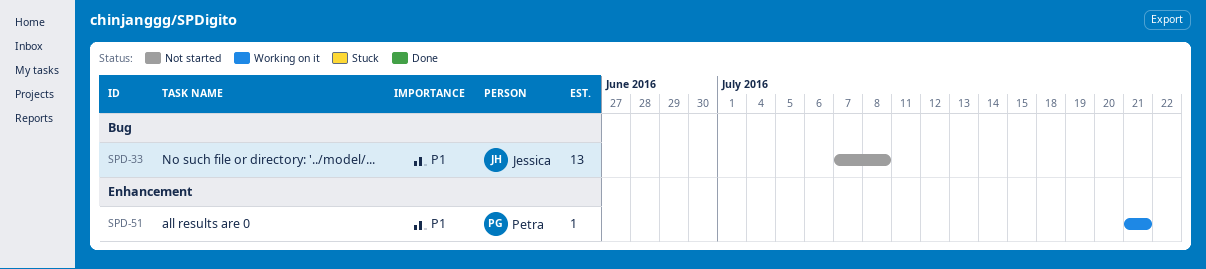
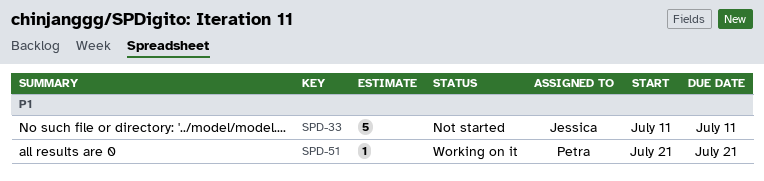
SPD-33, estimate: 13 -> 5
SPD-33, start: Jul 7 -> Jul 11
SPD-33, due: Jul 8 -> Jul 11

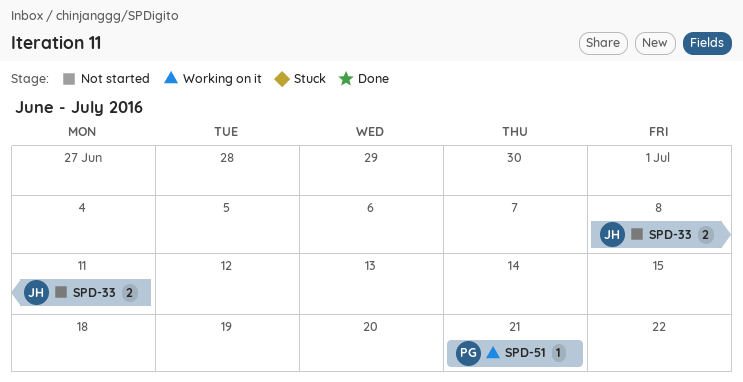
SPD-33, estimate: 5 -> 2
SPD-33, start: Jul 11 -> Jul 8

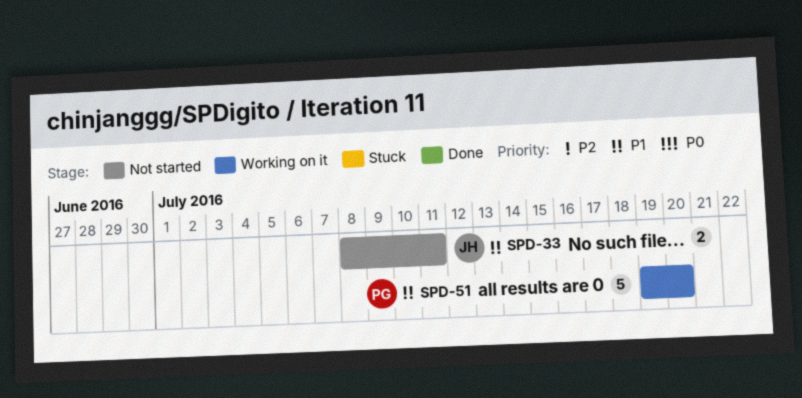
SPD-51, estimate: 1 -> 5
SPD-51, start: Jul 21 -> Jul 19
SPD-51, due: Jul 21 -> Jul 20

